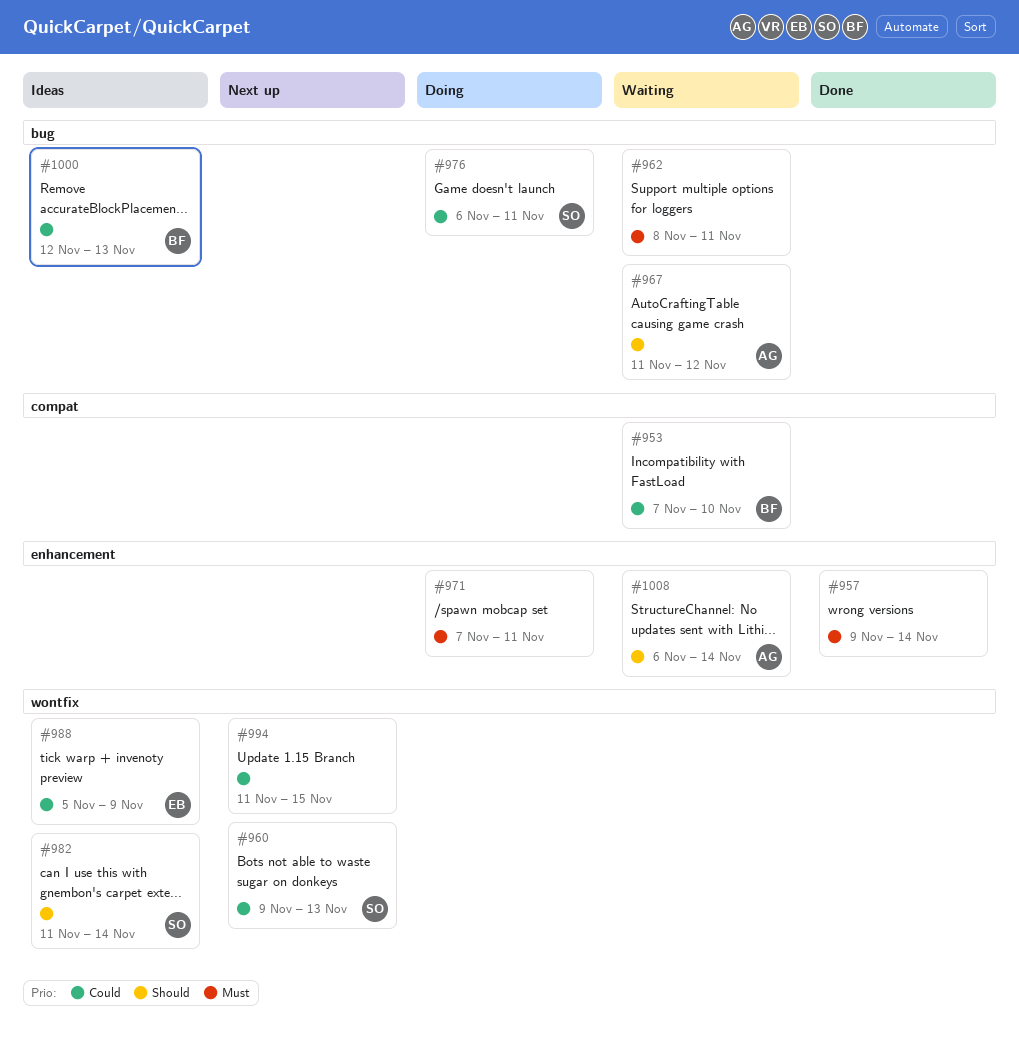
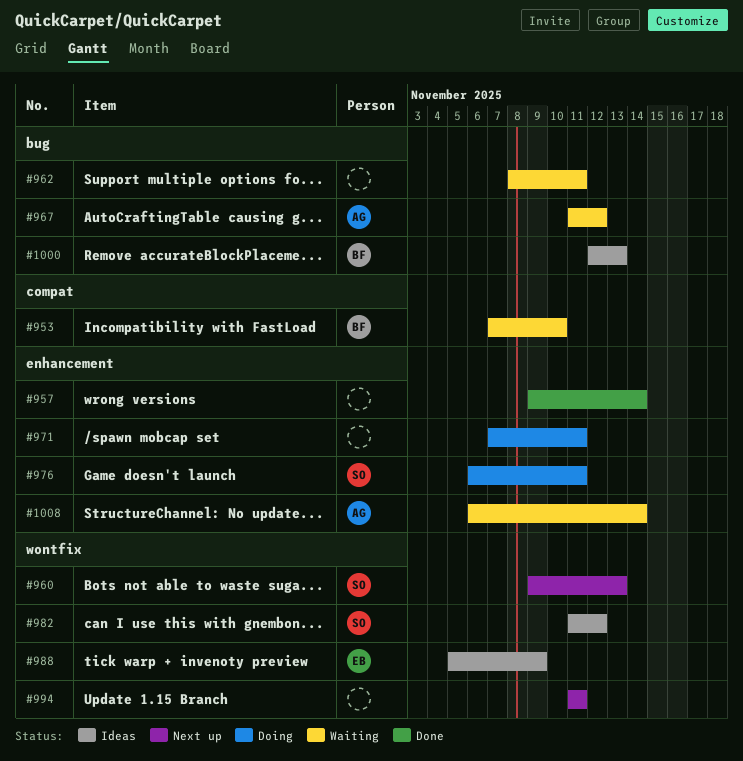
#976, label: bug -> enhancement
#982, due: Nov 14 -> Nov 12
#994, due: Nov 15 -> Nov 11

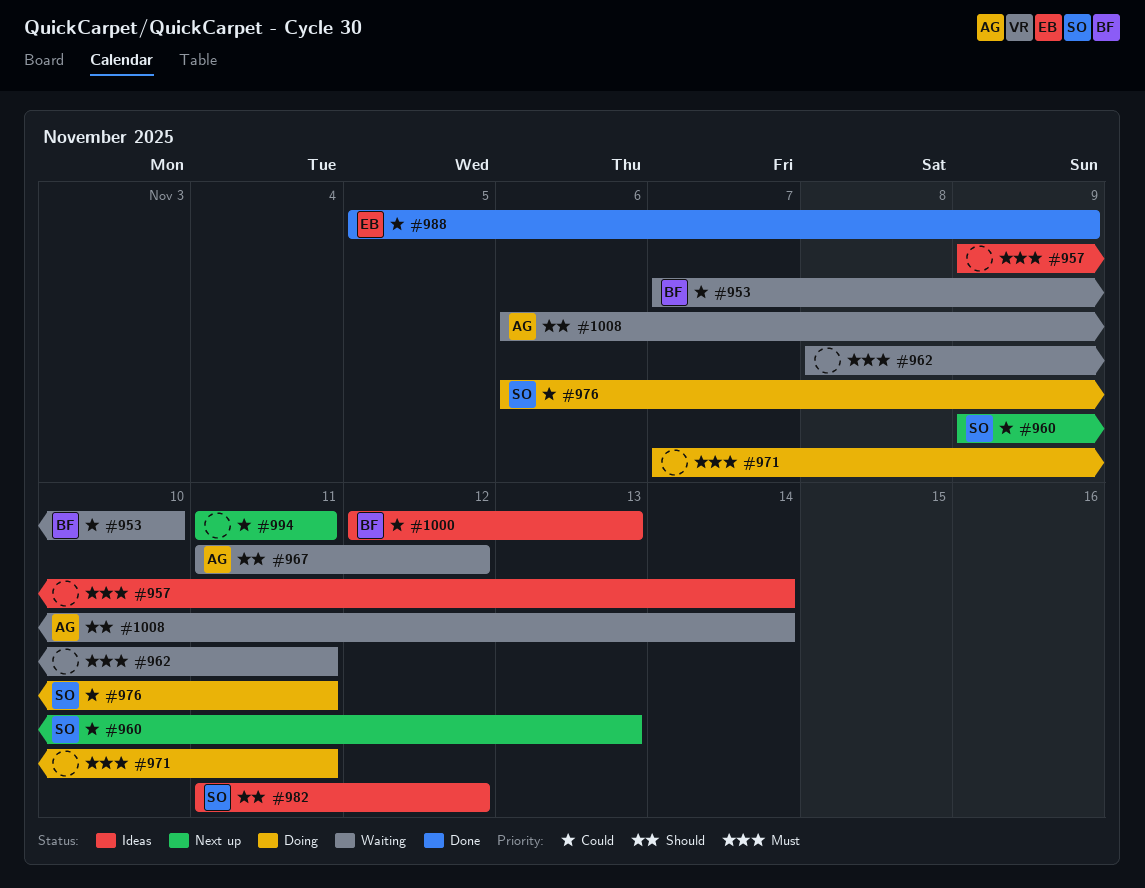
#957, status: Done -> Ideas
#988, status: Ideas -> Done

